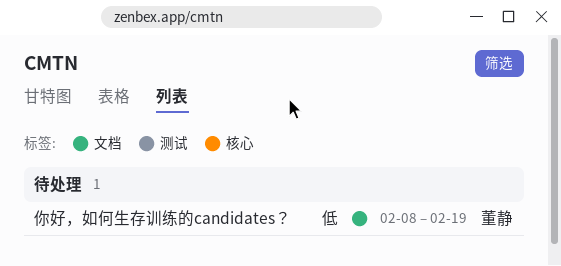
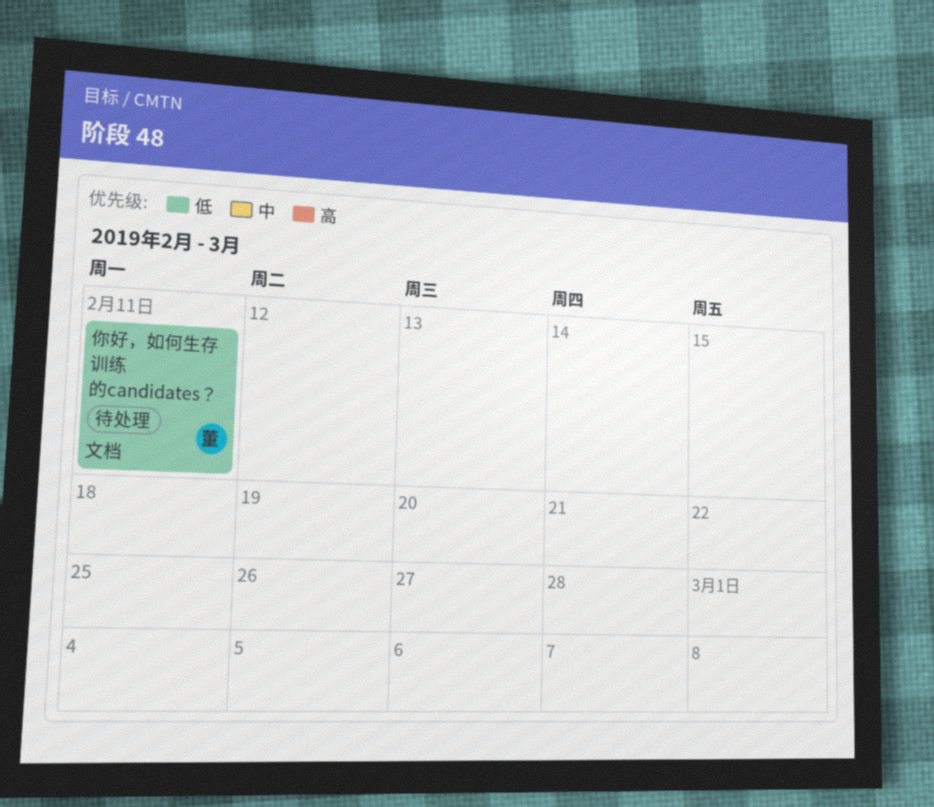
你好，如何生存训练的candidates？, due: Feb 19 -> Feb 11

